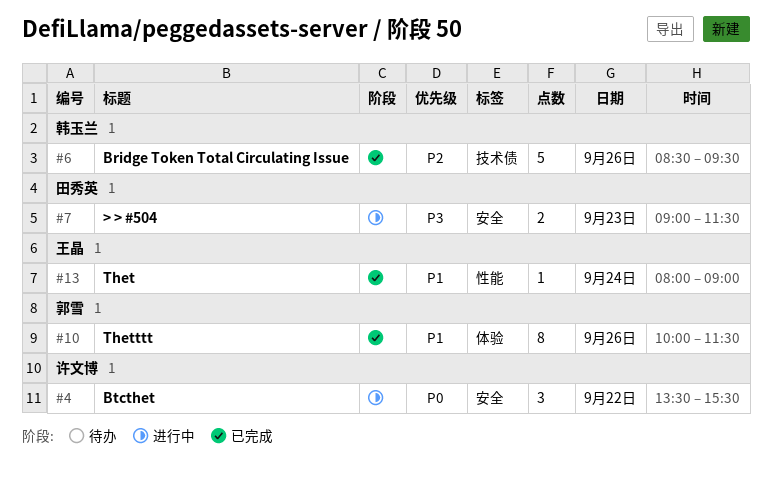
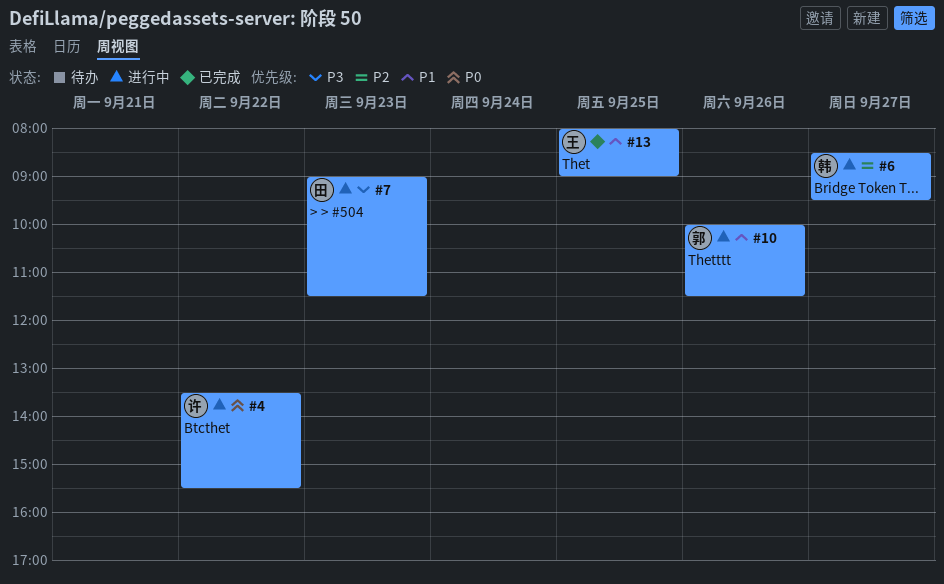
#6, status: 已完成 -> 进行中
#6, day: Sep 26 -> Sep 27
#10, status: 已完成 -> 进行中
#13, day: Sep 24 -> Sep 25

